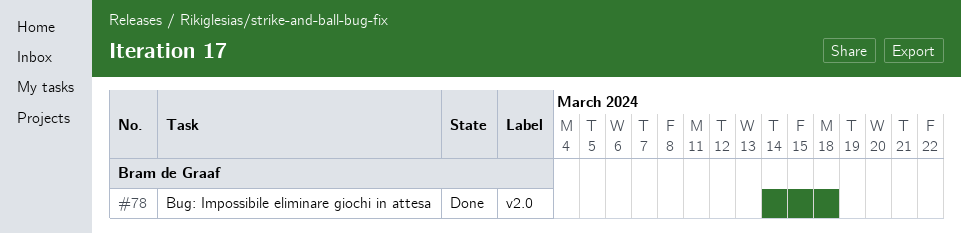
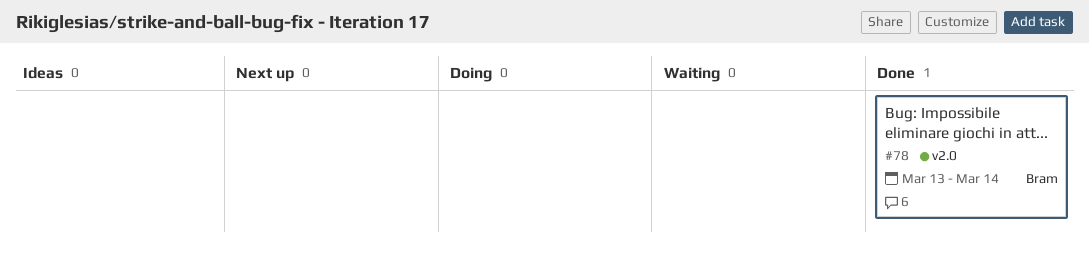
#78, start: Mar 14 -> Mar 13
#78, due: Mar 18 -> Mar 14

